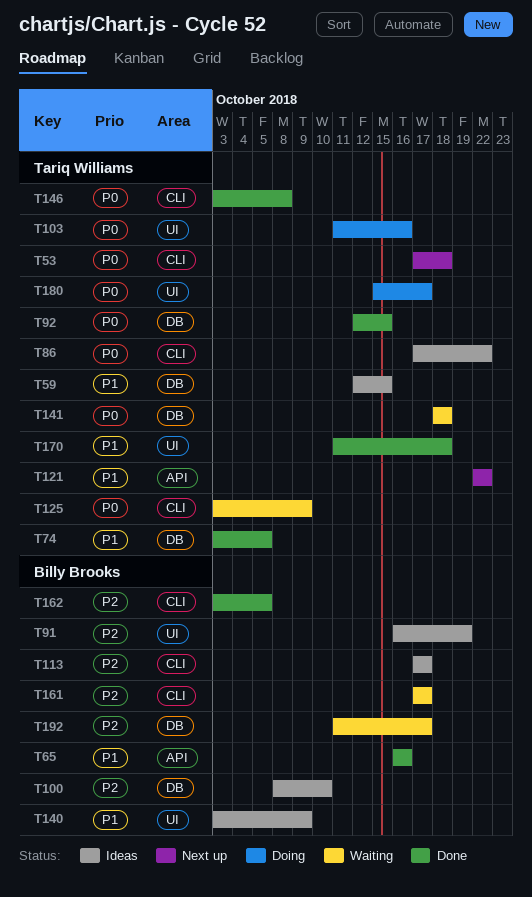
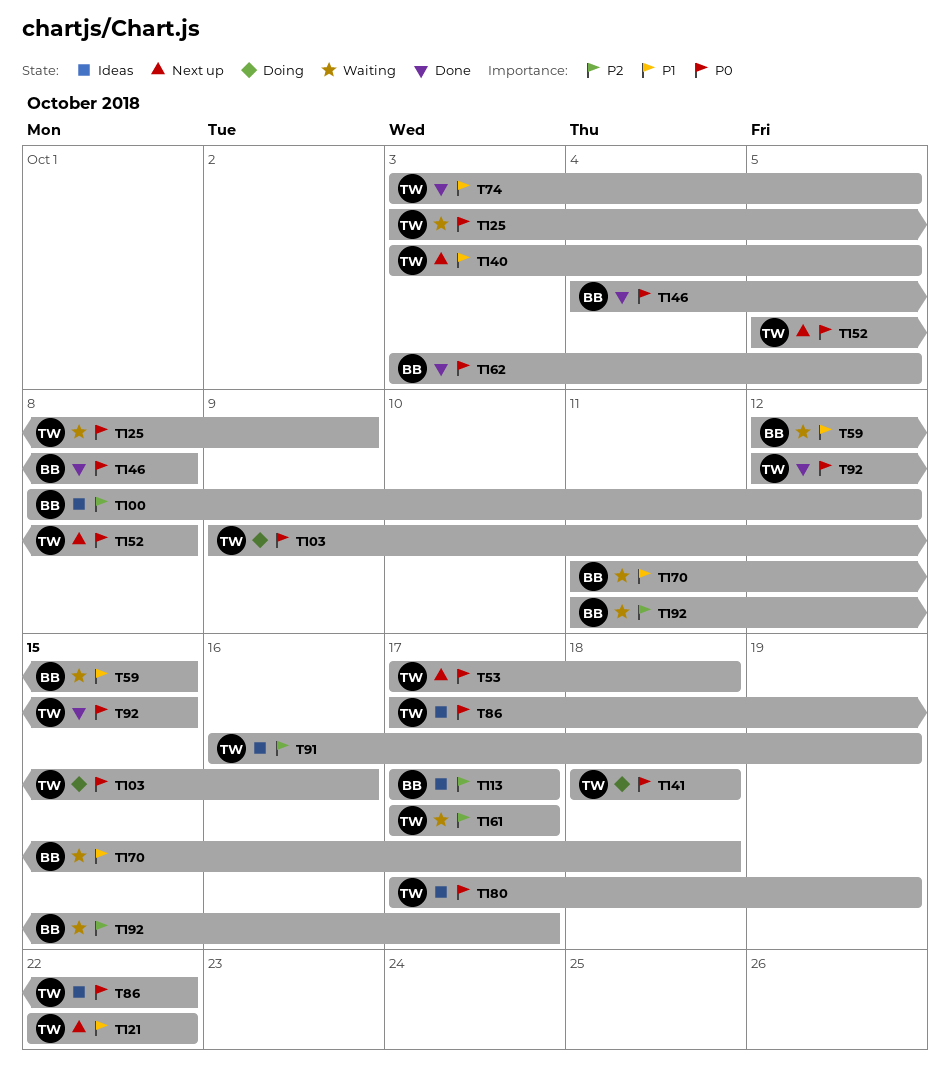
T59, status: Ideas -> Waiting
T59, owner: Tariq Williams -> Billy Brooks
T65: present -> none
T91, owner: Billy Brooks -> Tariq Williams
T100, due: Oct 10 -> Oct 12
T103, start: Oct 11 -> Oct 9
T140, status: Ideas -> Next up
T140, owner: Billy Brooks -> Tariq Williams
T140, due: Oct 9 -> Oct 5
T141, status: Waiting -> Doing
T146, owner: Tariq Williams -> Billy Brooks
T146, start: Oct 3 -> Oct 4
T152: none -> present
T161, owner: Billy Brooks -> Tariq Williams
T162, priority: P2 -> P0
T170, status: Done -> Waiting
T170, owner: Tariq Williams -> Billy Brooks
T180, status: Doing -> Ideas
T180, start: Oct 15 -> Oct 17
T180, due: Oct 17 -> Oct 19

